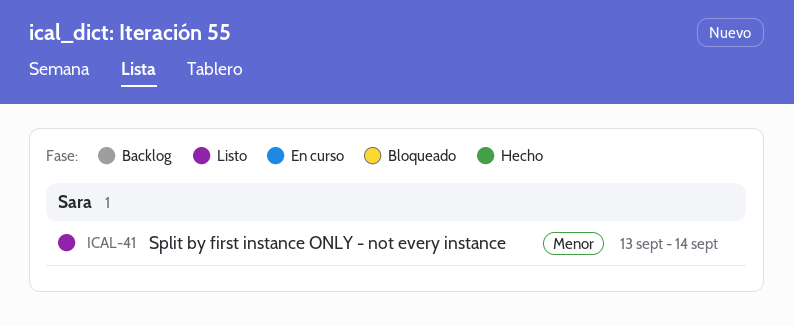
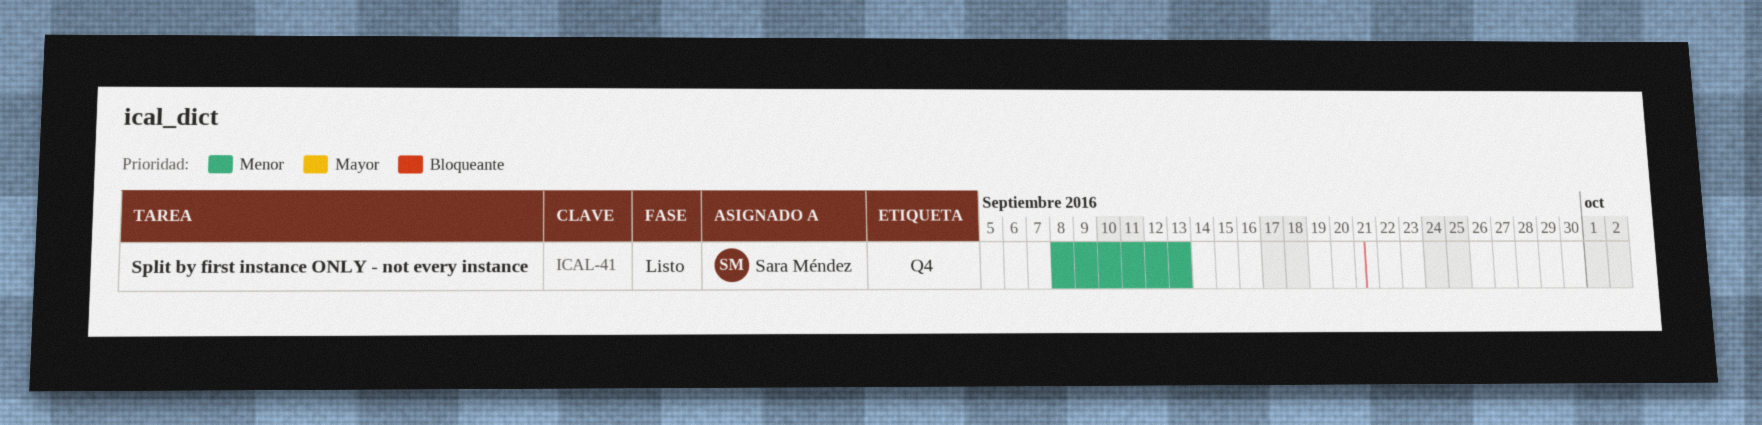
ICAL-41, start: Sep 13 -> Sep 8
ICAL-41, due: Sep 14 -> Sep 13

